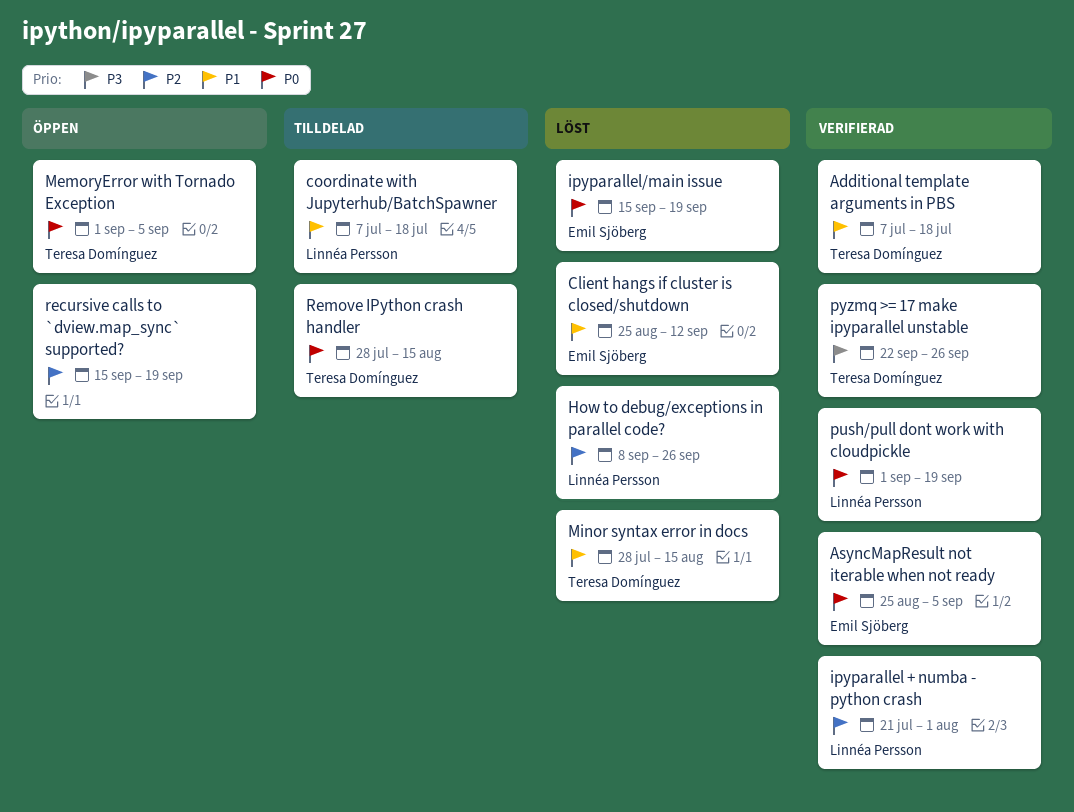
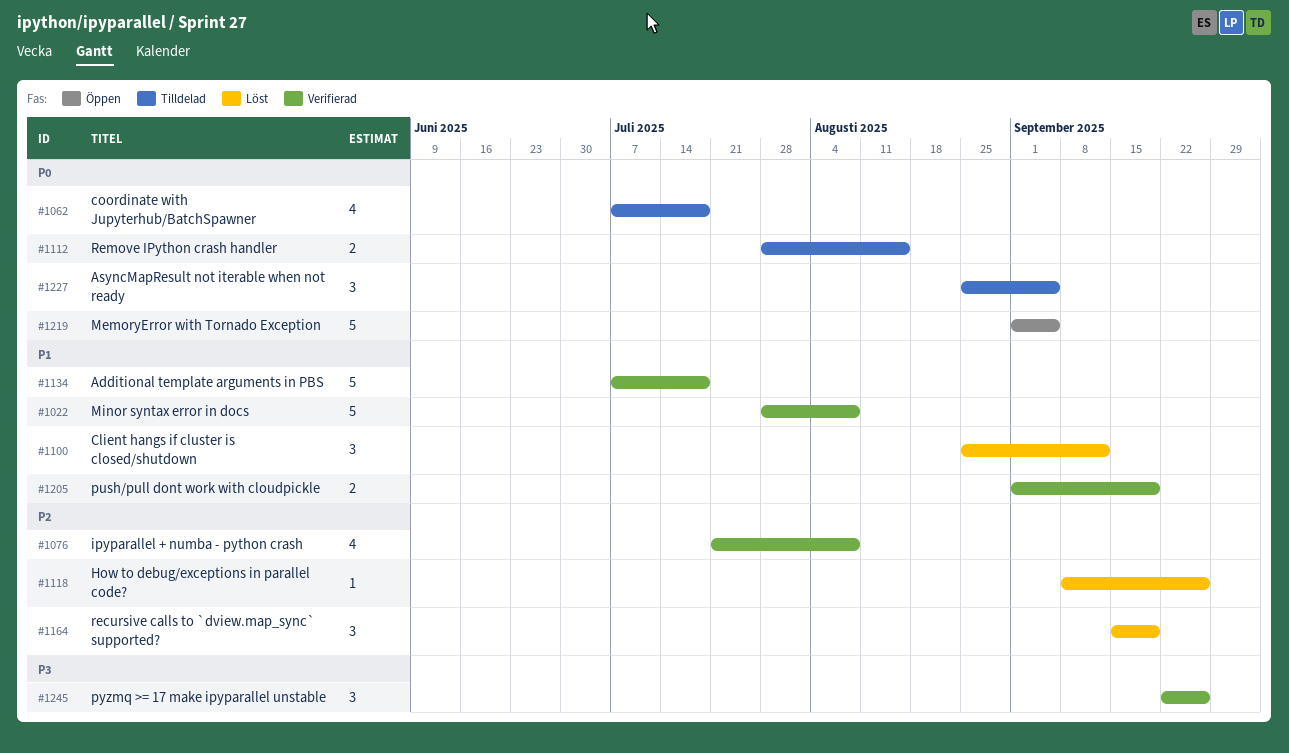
AsyncMapResult not iterable when not ready, status: Verifierad -> Tilldelad
coordinate with Jupyterhub/BatchSpawner, priority: P1 -> P0
ipyparallel + numba - python crash, due: Aug 1 -> Aug 8
ipyparallel/main issue: present -> none
Minor syntax error in docs, status: Löst -> Verifierad
Minor syntax error in docs, due: Aug 15 -> Aug 8
push/pull dont work with cloudpickle, priority: P0 -> P1
recursive calls to `dview.map_sync` supported?, status: Öppen -> Löst

